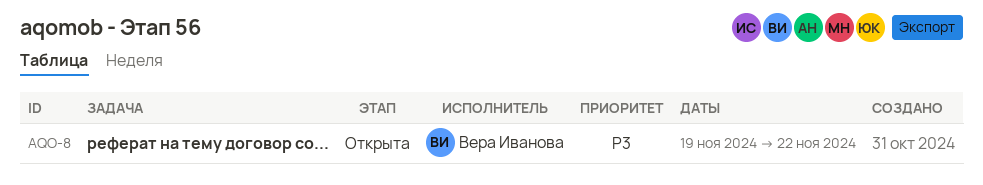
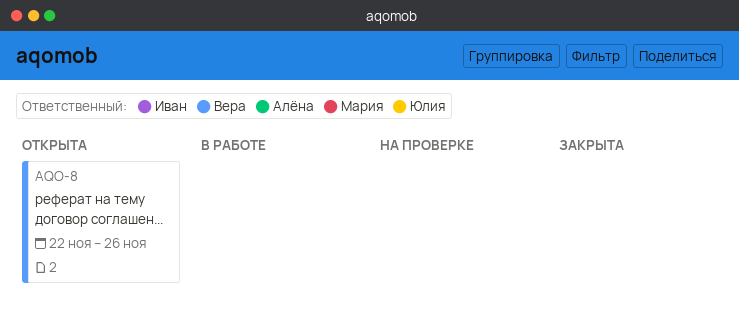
AQO-8, start: Nov 19 -> Nov 22
AQO-8, due: Nov 22 -> Nov 26

